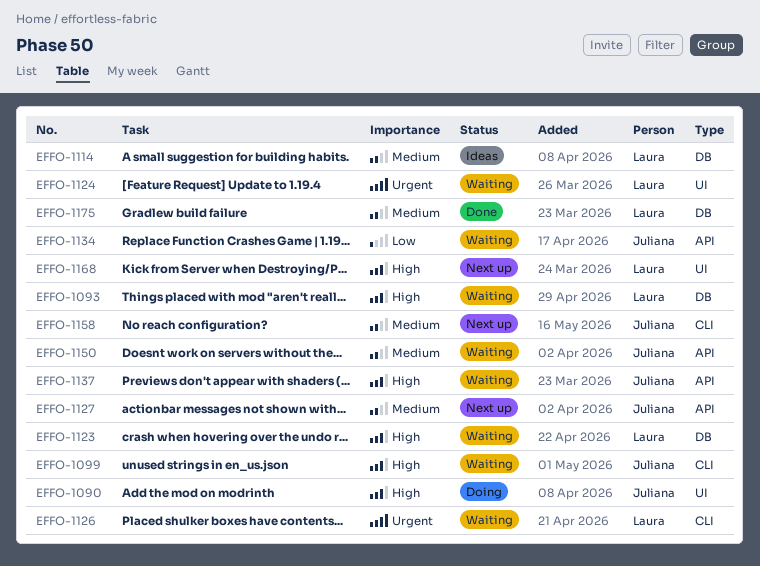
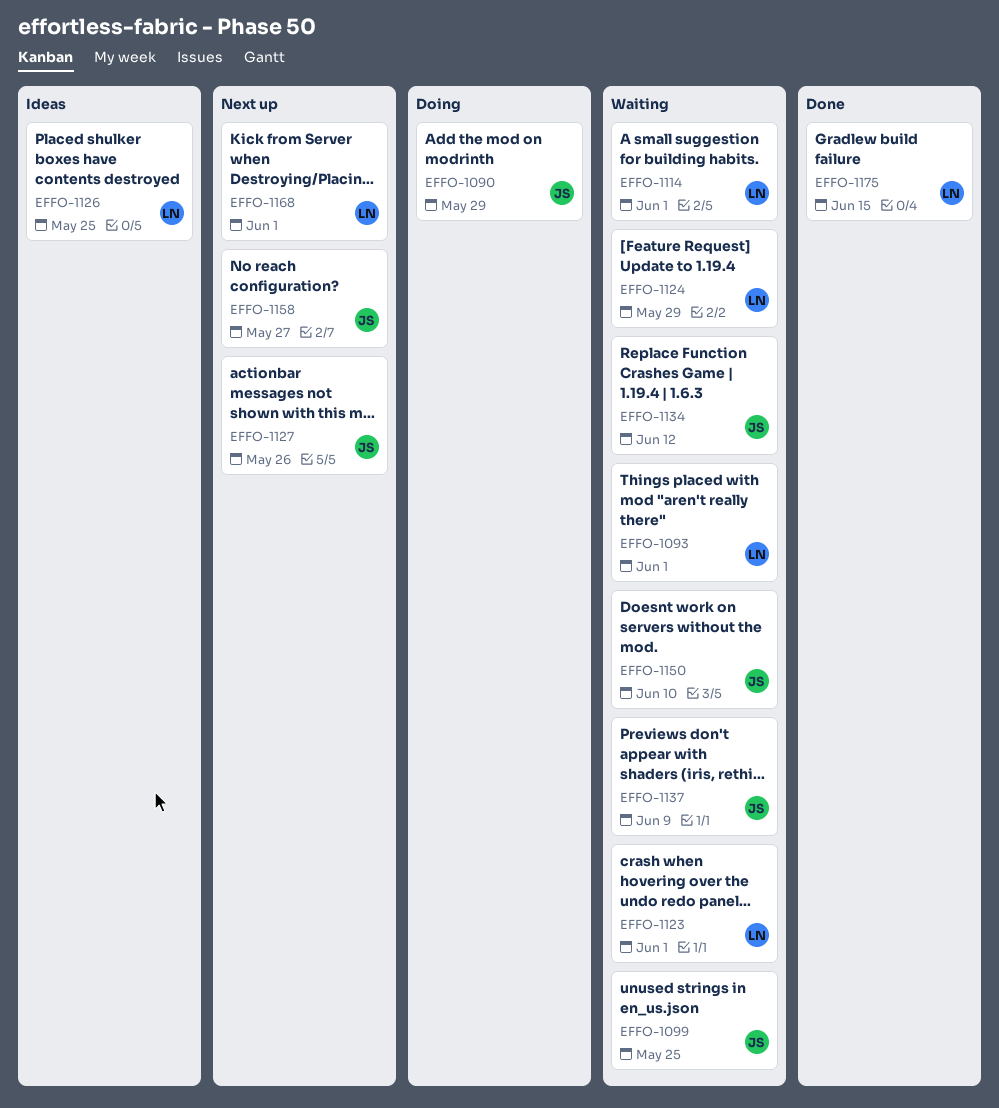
EFFO-1114, status: Ideas -> Waiting
EFFO-1126, status: Waiting -> Ideas

